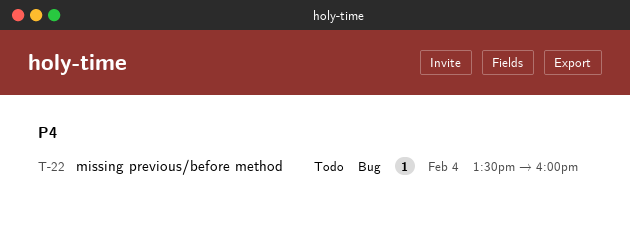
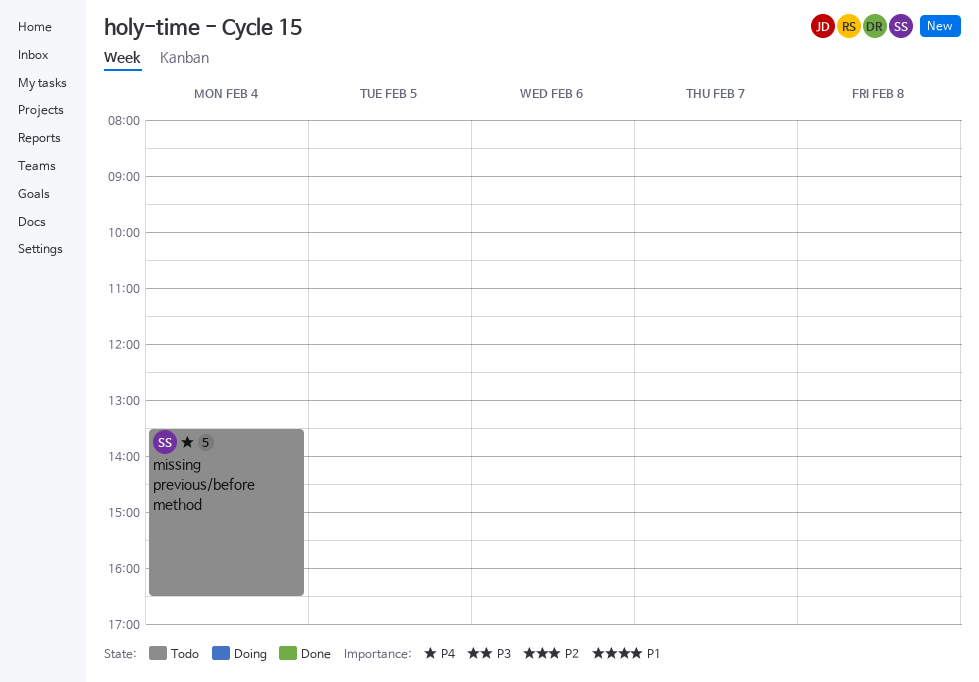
missing previous/before method, estimate: 1 -> 5
missing previous/before method, ends: 16:00 -> 16:30

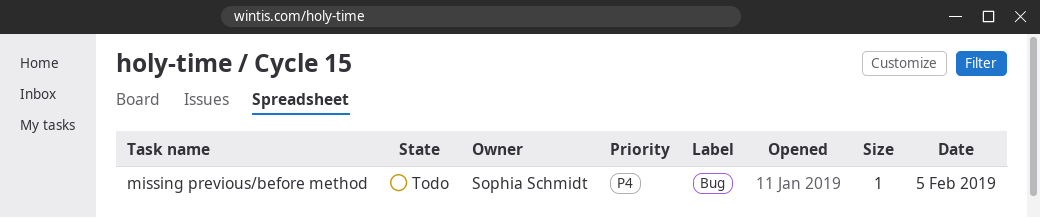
missing previous/before method, estimate: 5 -> 1
missing previous/before method, day: Feb 4 -> Feb 5

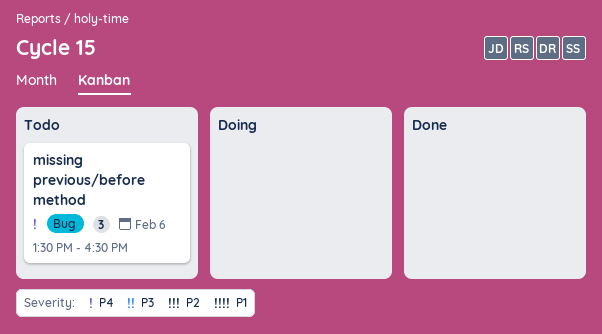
missing previous/before method, estimate: 1 -> 3
missing previous/before method, day: Feb 5 -> Feb 6

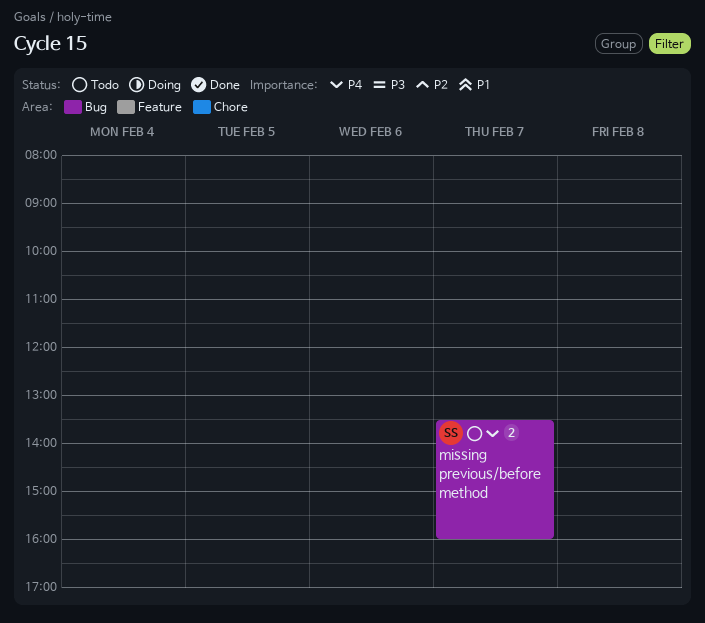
missing previous/before method, estimate: 3 -> 2
missing previous/before method, day: Feb 6 -> Feb 7
missing previous/before method, ends: 16:30 -> 16:00

